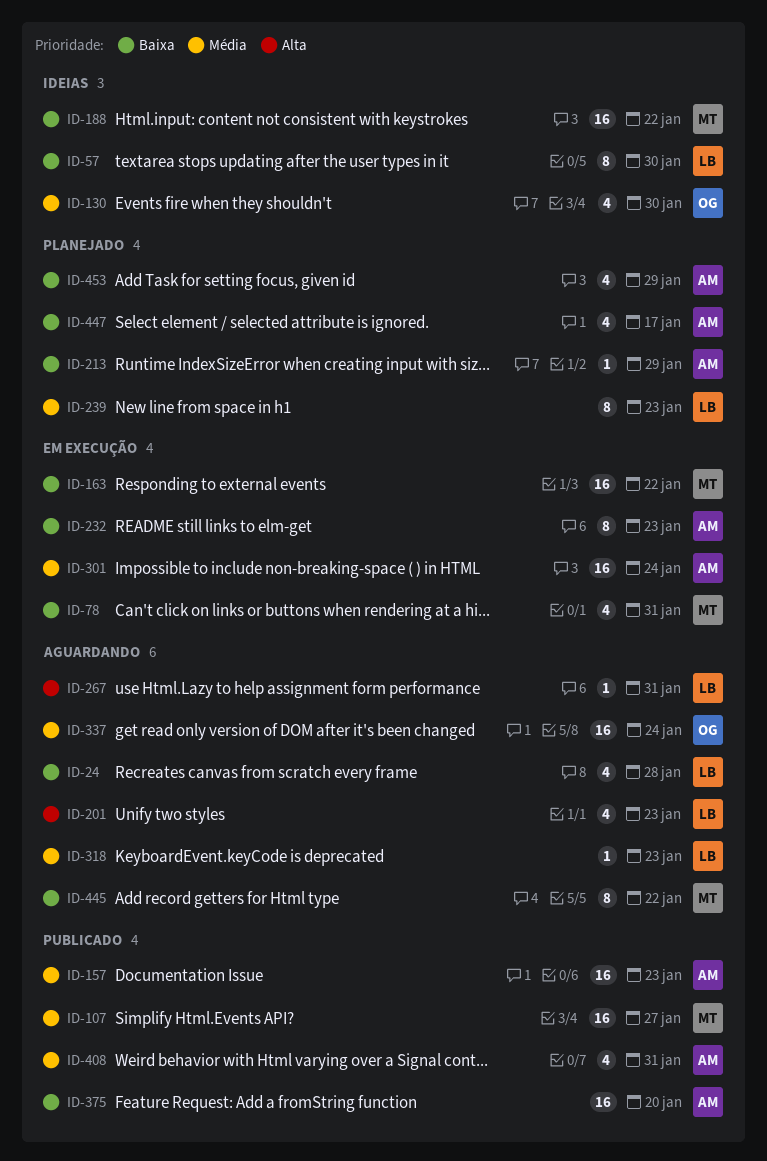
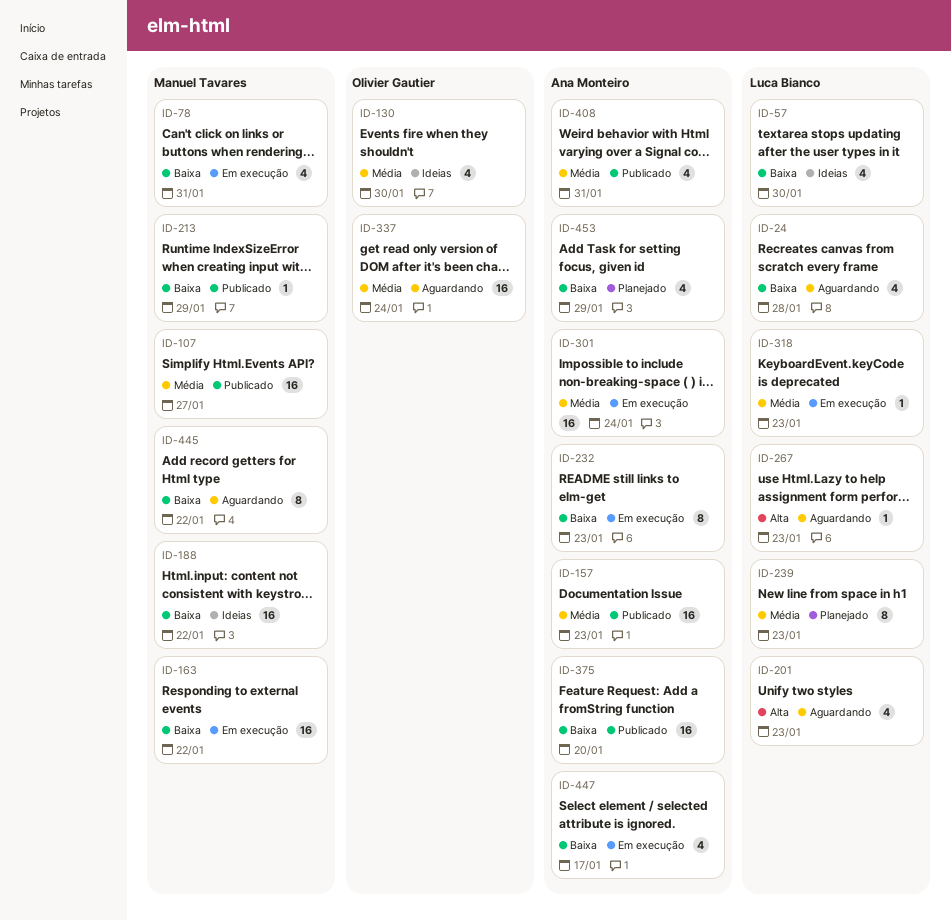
ID-57, estimate: 8 -> 4
ID-213, status: Planejado -> Publicado
ID-213, owner: Ana Monteiro -> Manuel Tavares
ID-267, due: Jan 31 -> Jan 23
ID-318, status: Aguardando -> Em execução
ID-447, status: Planejado -> Em execução

